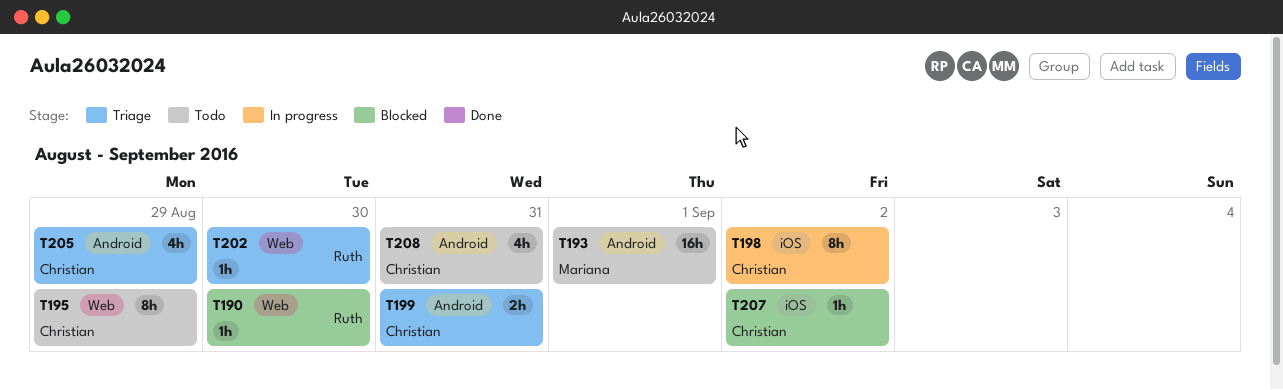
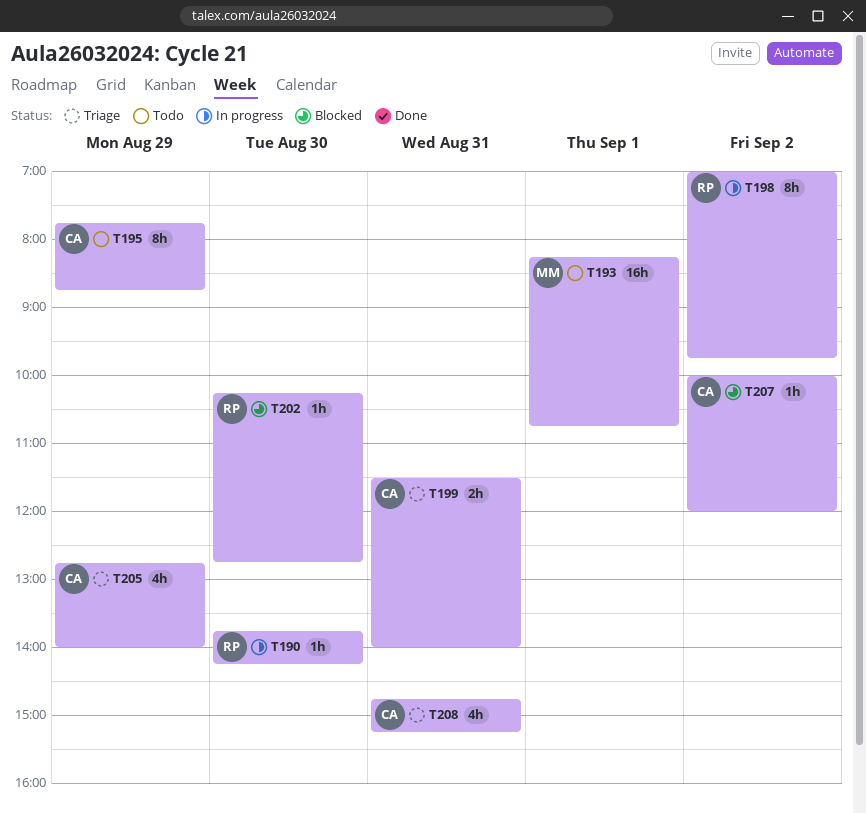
T190, status: Blocked -> In progress
T198, owner: Christian -> Ruth
T202, status: Triage -> Blocked
T208, status: Todo -> Triage

